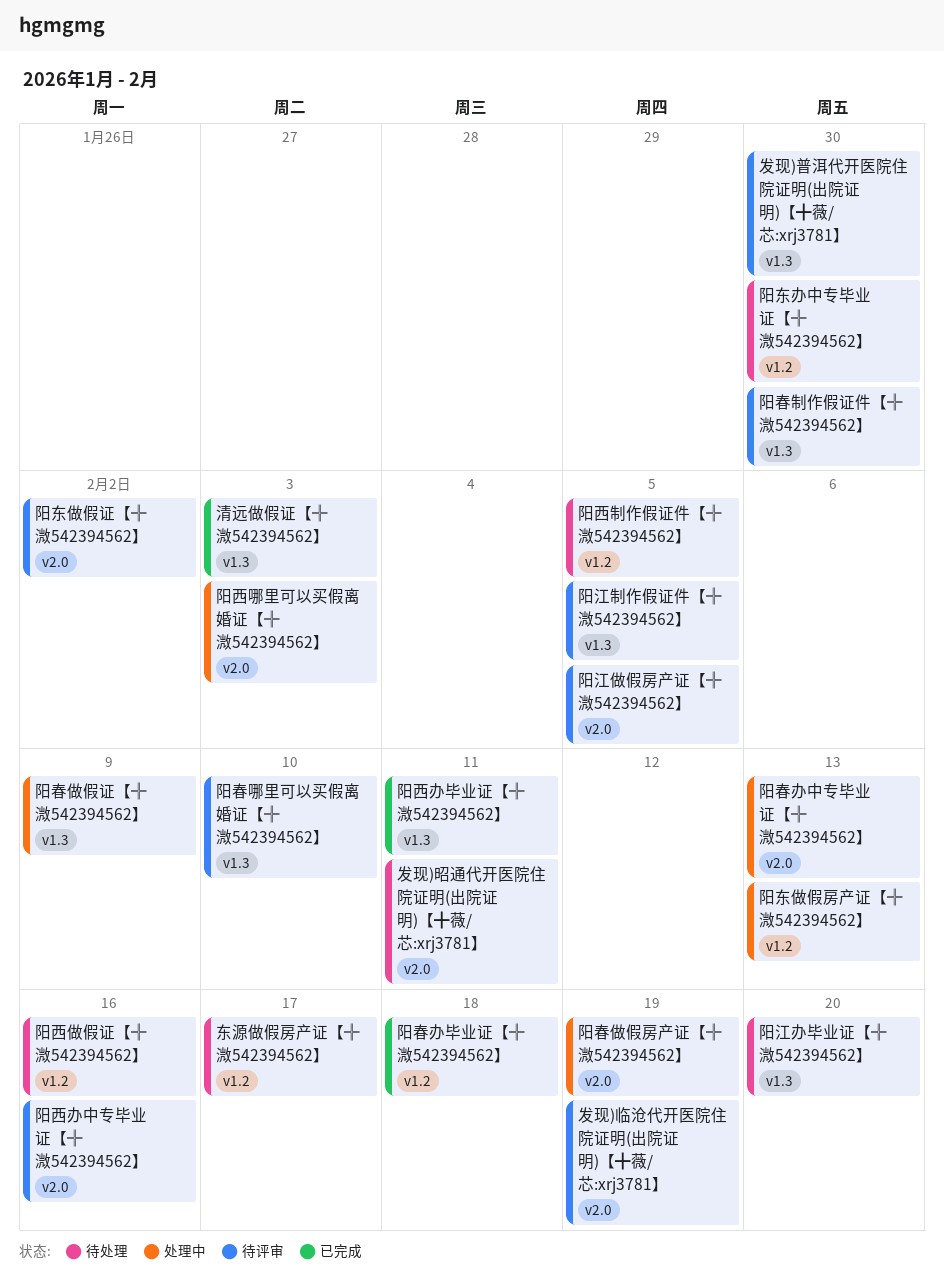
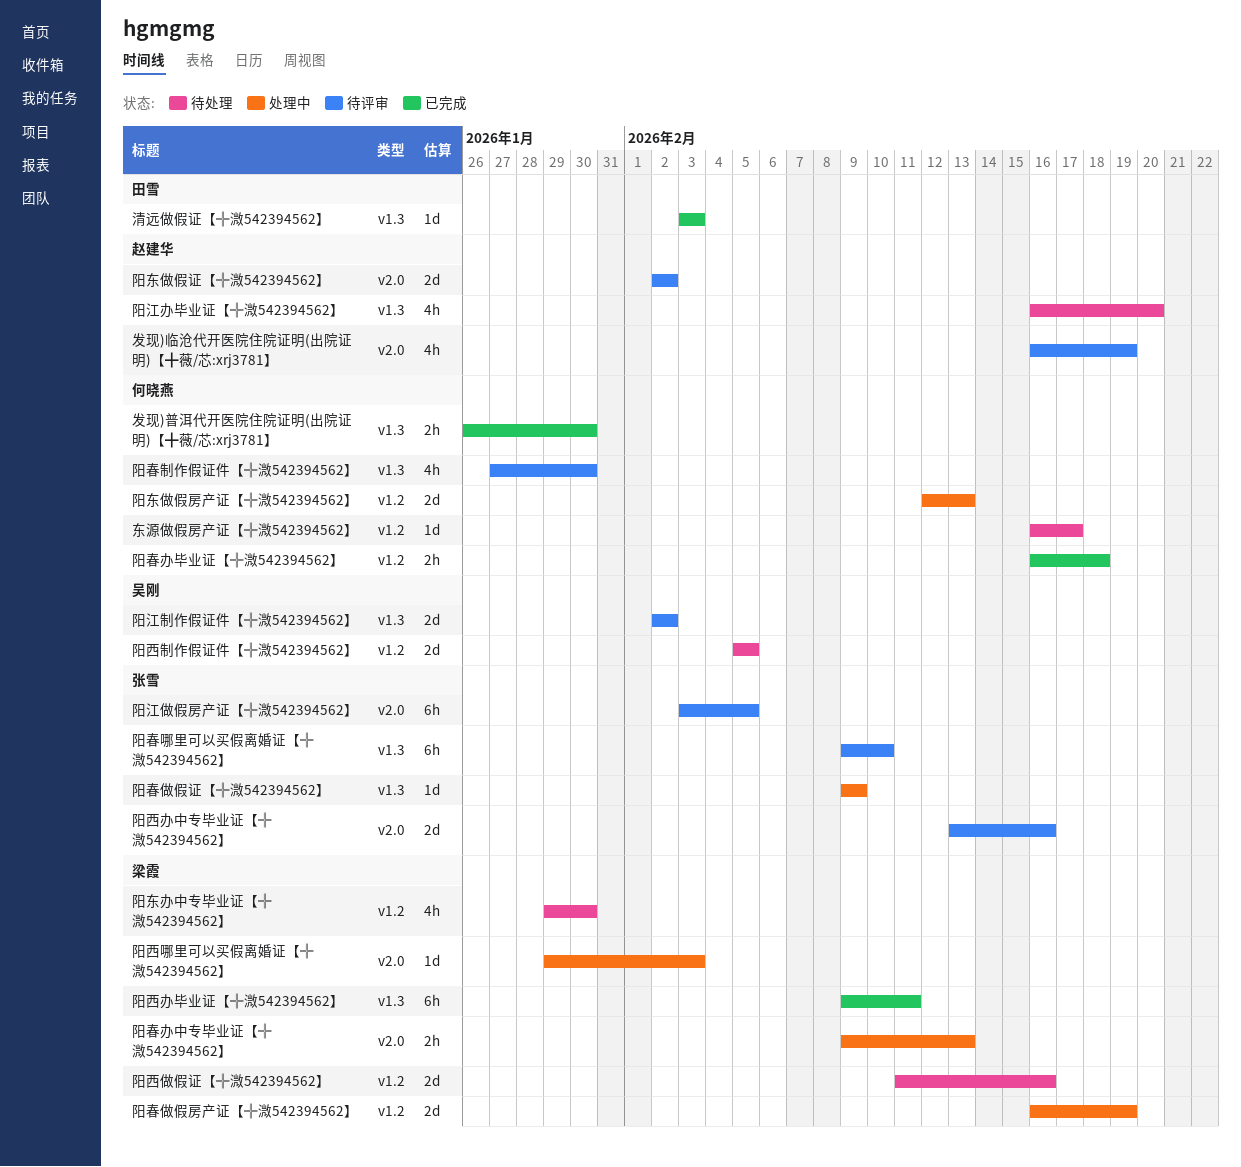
发现)昭通代开医院住院证明(出院证明)【╋薇/芯:xrj3781】: present -> none
发现)普洱代开医院住院证明(出院证明)【╋薇/芯:xrj3781】, status: 待评审 -> 已完成
阳春做假房产证【╬溦542394562】, label: v2.0 -> v1.2
阳江制作假证件【╬溦542394562】, due: Feb 5 -> Feb 2

